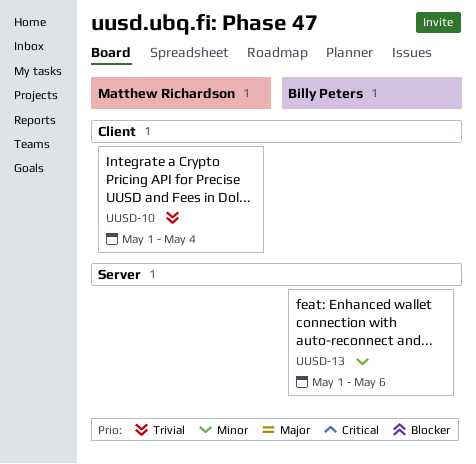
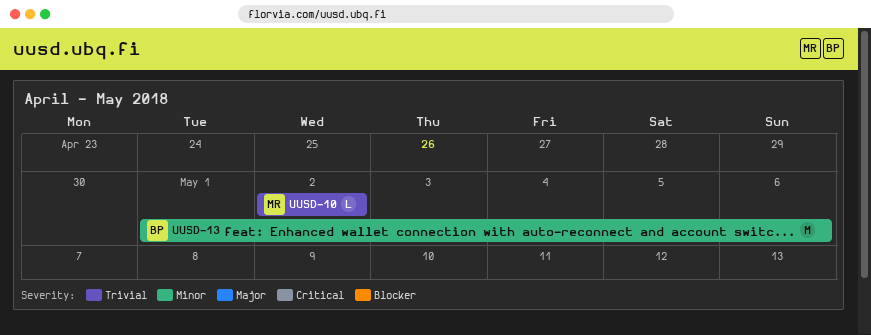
UUSD-10, start: May 1 -> May 2
UUSD-10, due: May 4 -> May 2

